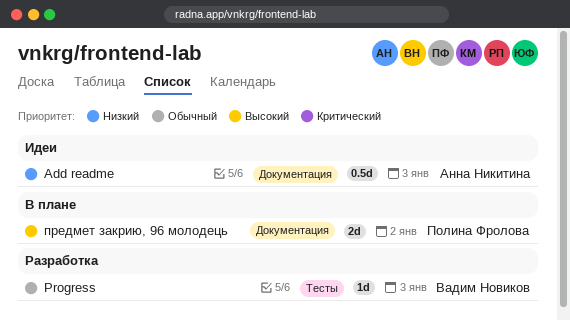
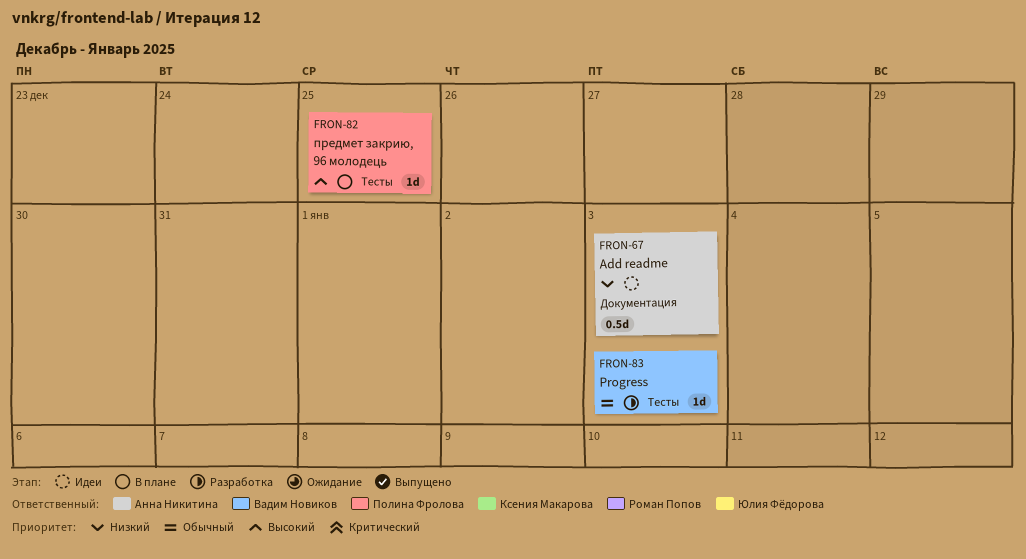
предмет закрию, 96 молодець, label: Документация -> Тесты
предмет закрию, 96 молодець, estimate: 2d -> 1d
предмет закрию, 96 молодець, due: Jan 2 -> Dec 25

